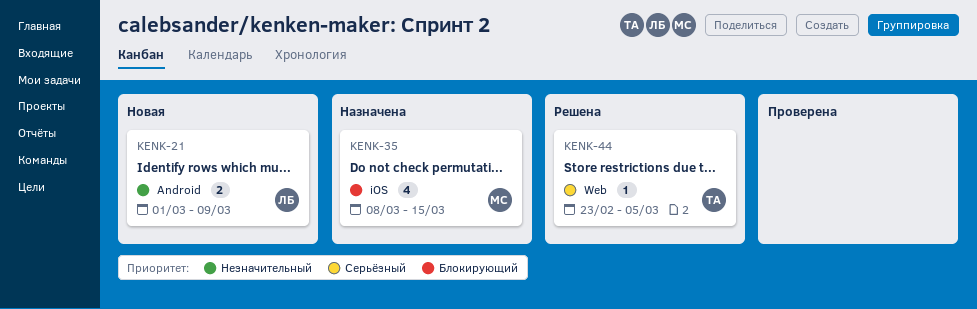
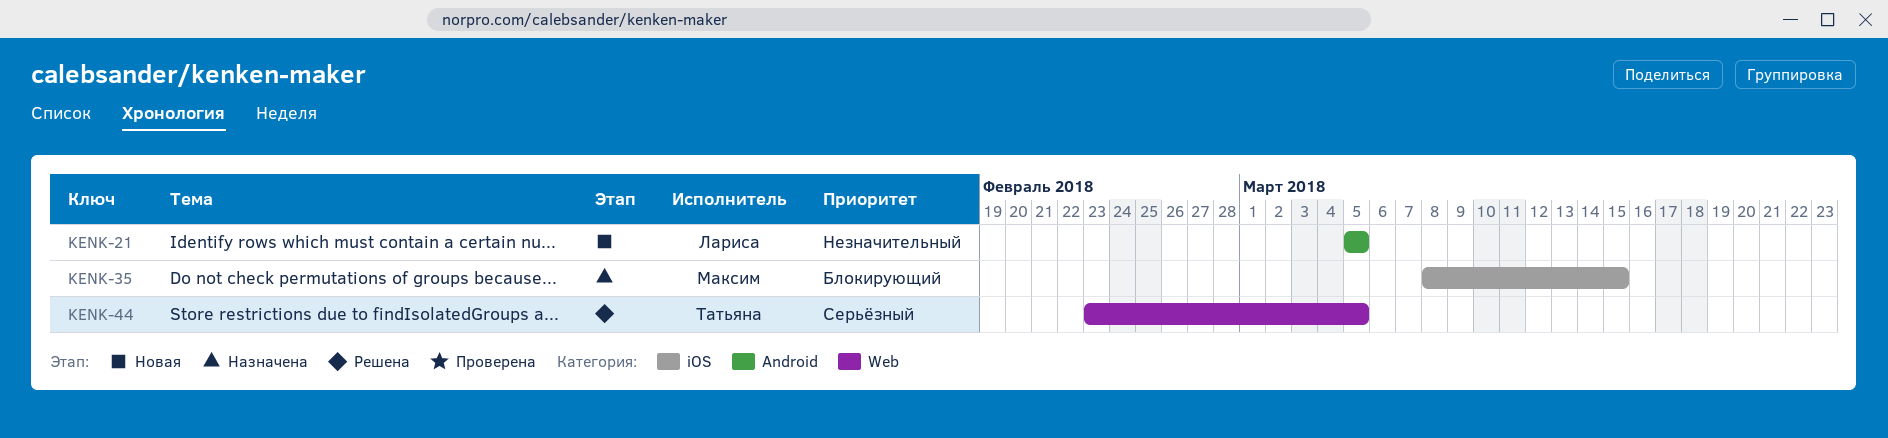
KENK-21, start: Mar 1 -> Mar 5
KENK-21, due: Mar 9 -> Mar 5

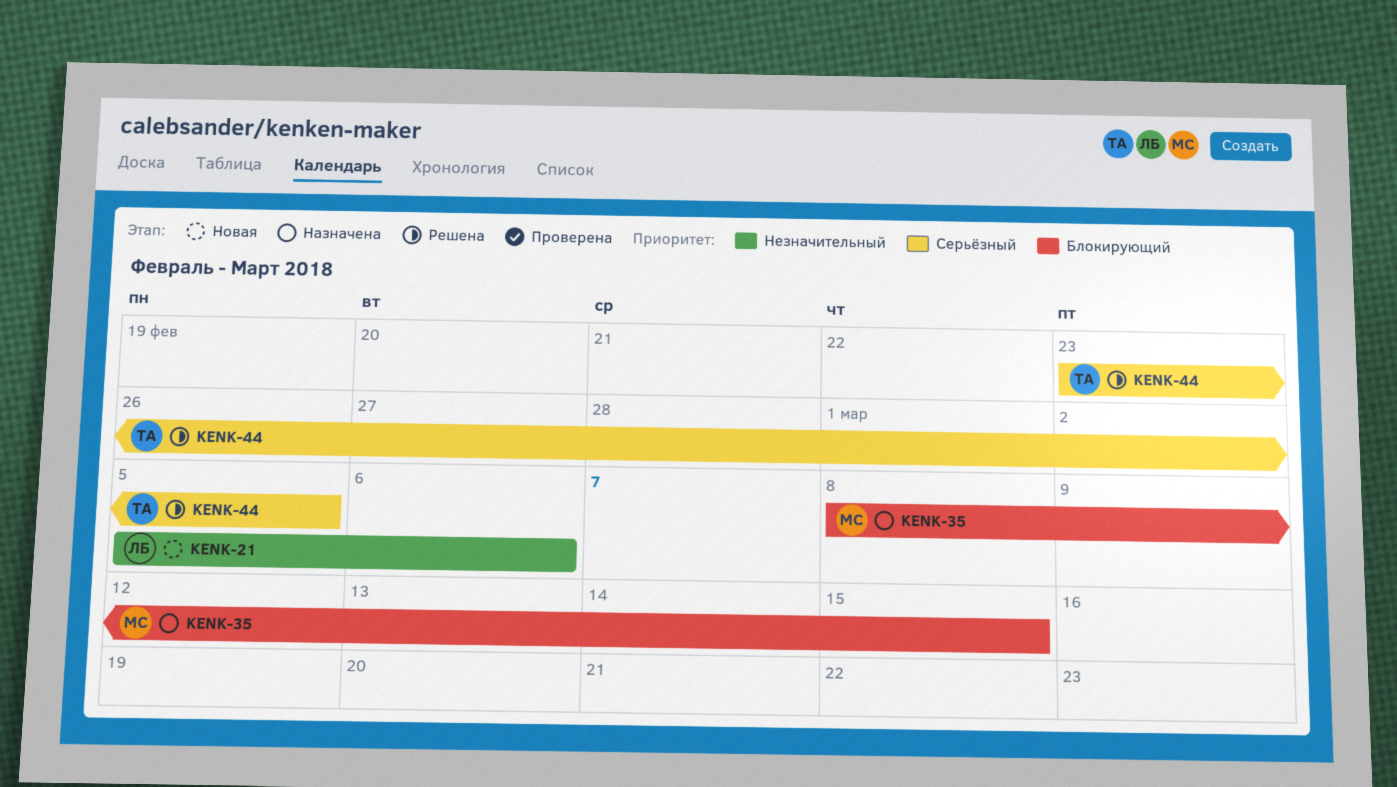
KENK-21, due: Mar 5 -> Mar 6

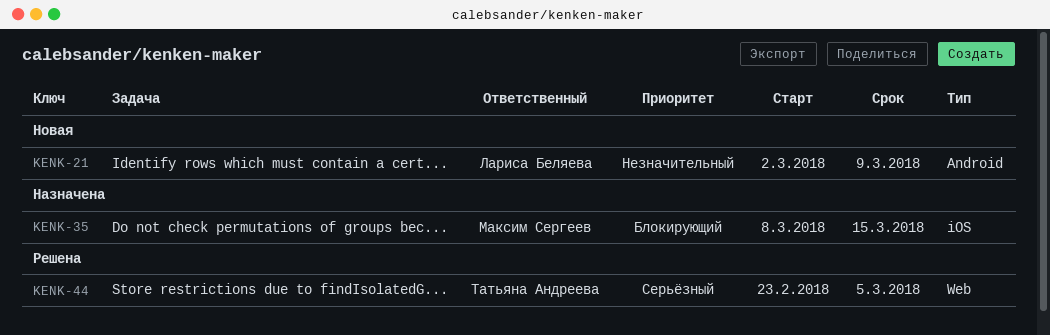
KENK-21, start: Mar 5 -> Mar 2
KENK-21, due: Mar 6 -> Mar 9

